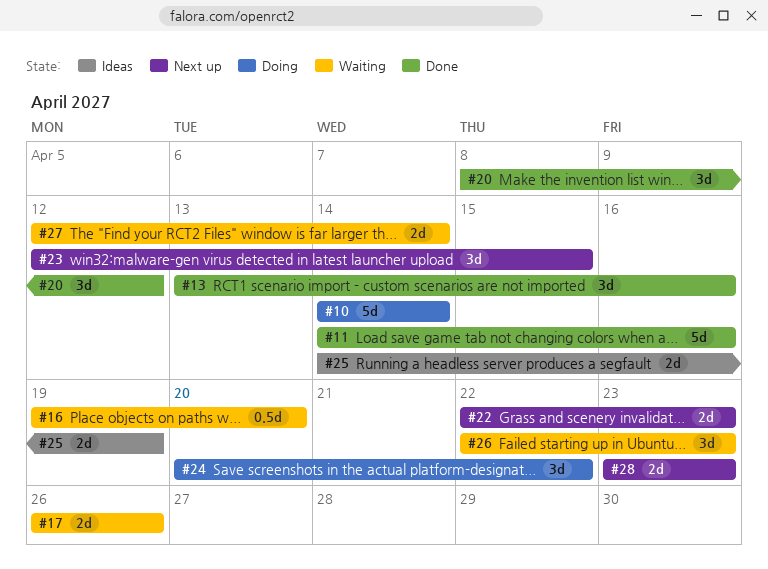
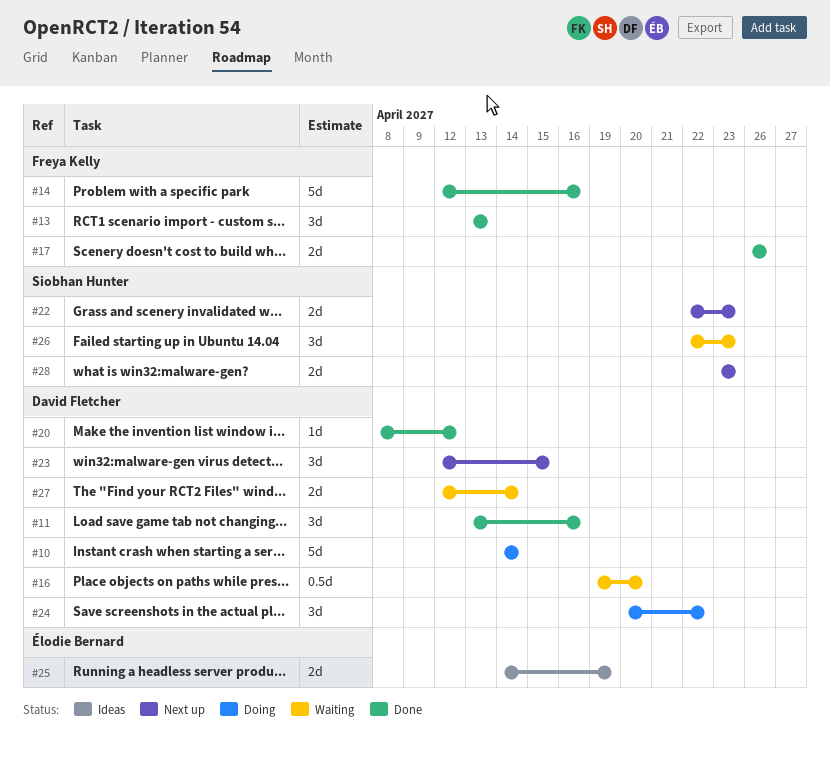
#11, estimate: 5d -> 3d
#11, start: Apr 14 -> Apr 13
#13, due: Apr 16 -> Apr 13
#14: none -> present
#17, status: Waiting -> Done
#20, estimate: 3d -> 1d

